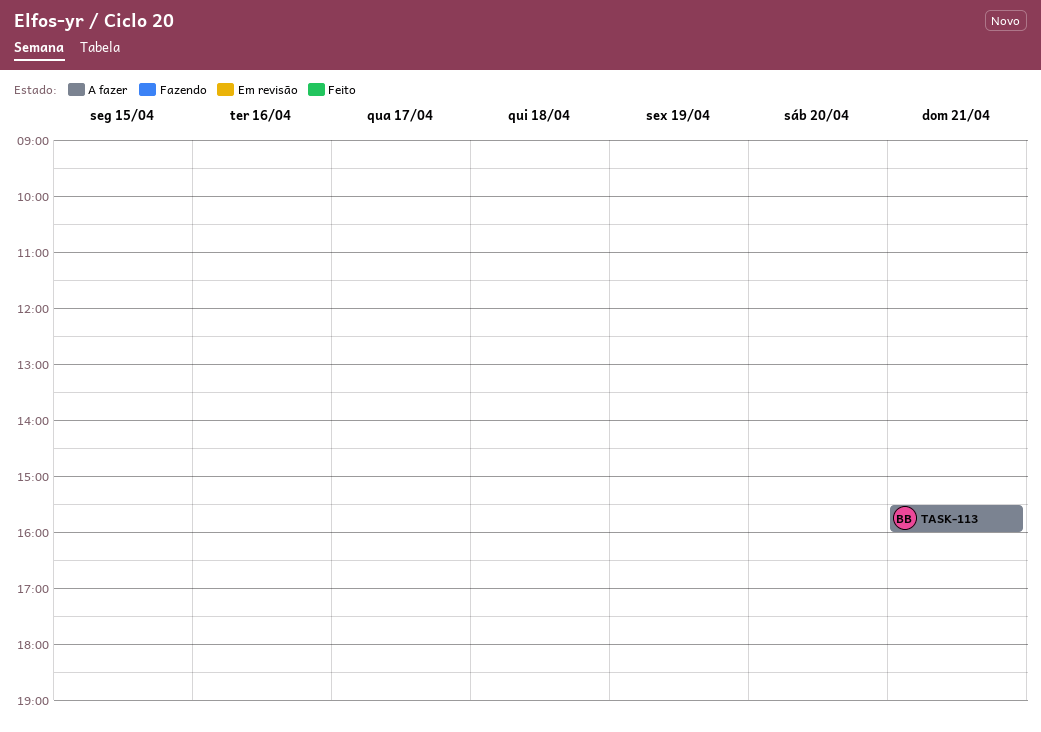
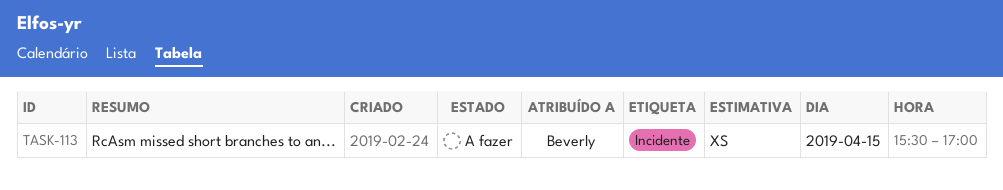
TASK-113, day: Apr 21 -> Apr 15
TASK-113, ends: 16:00 -> 17:00

